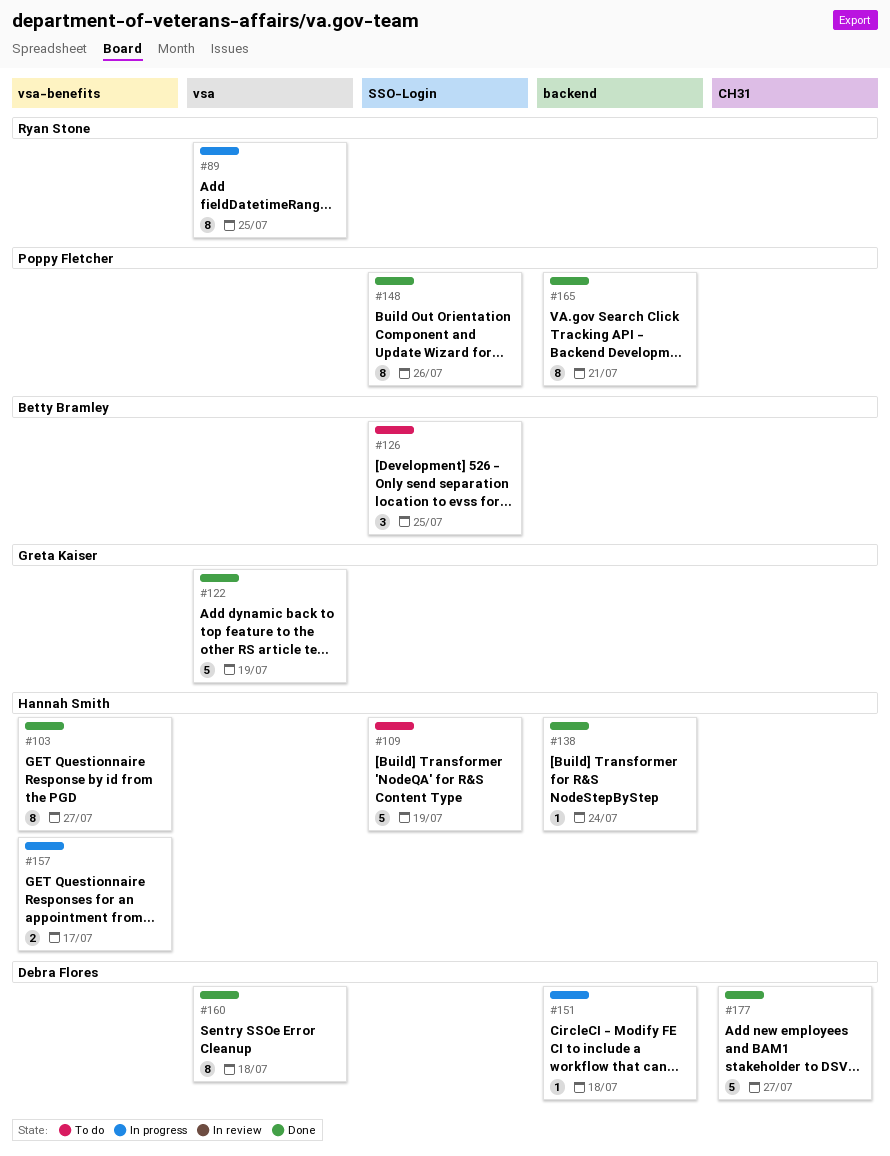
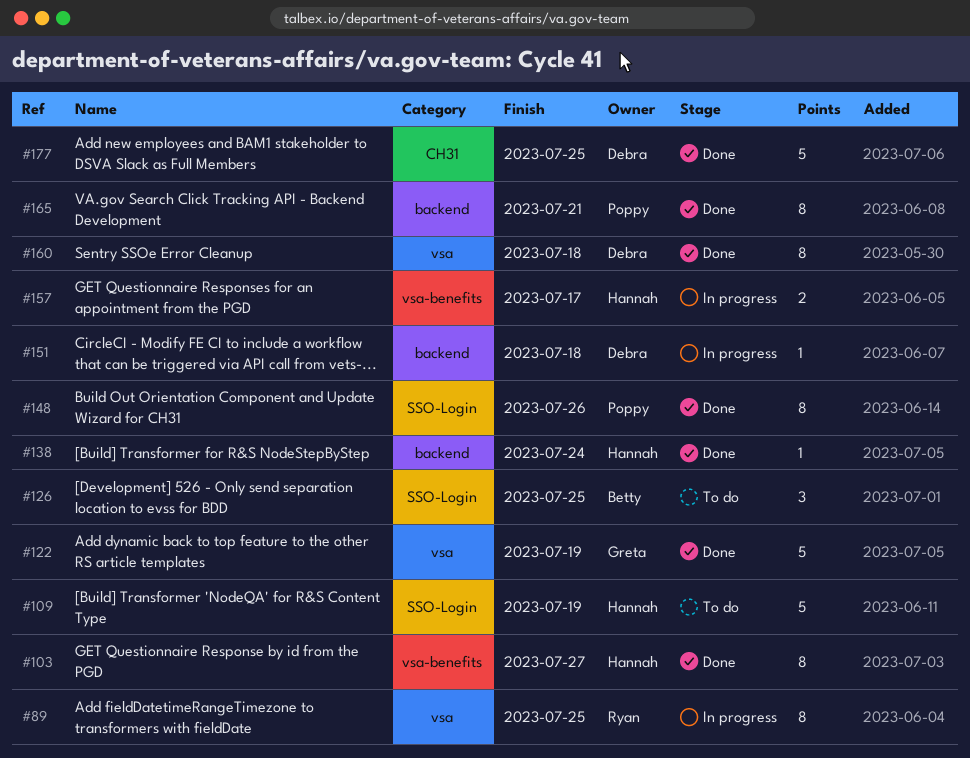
#177, due: Jul 27 -> Jul 25

